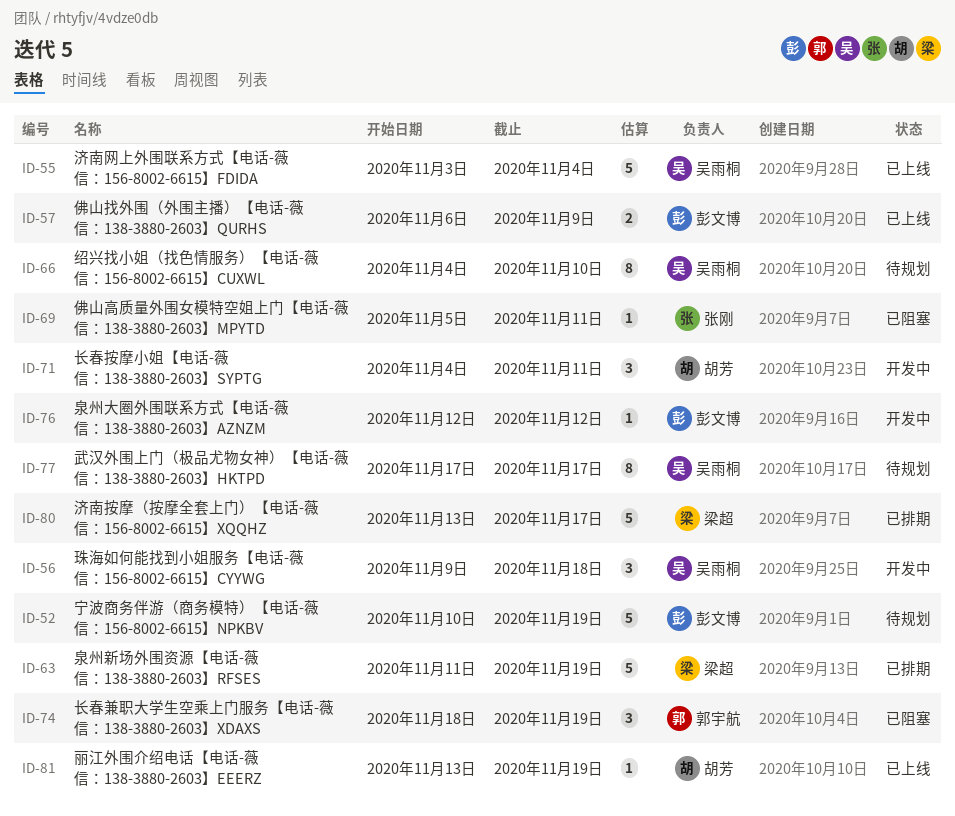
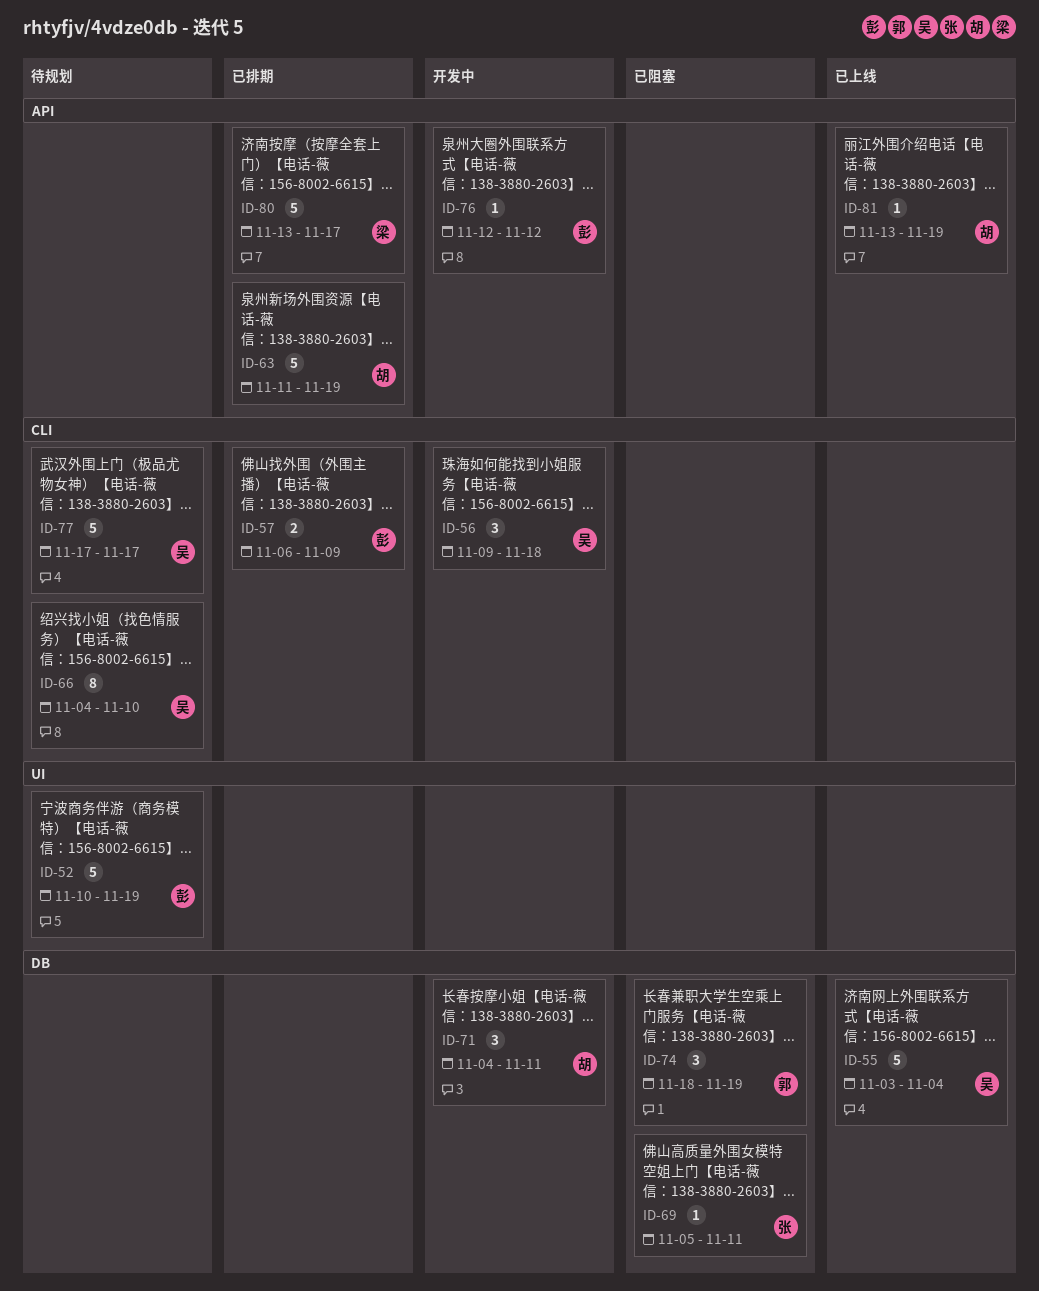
ID-57, status: 已上线 -> 已排期
ID-63, owner: 梁超 -> 胡芳
ID-77, estimate: 8 -> 5

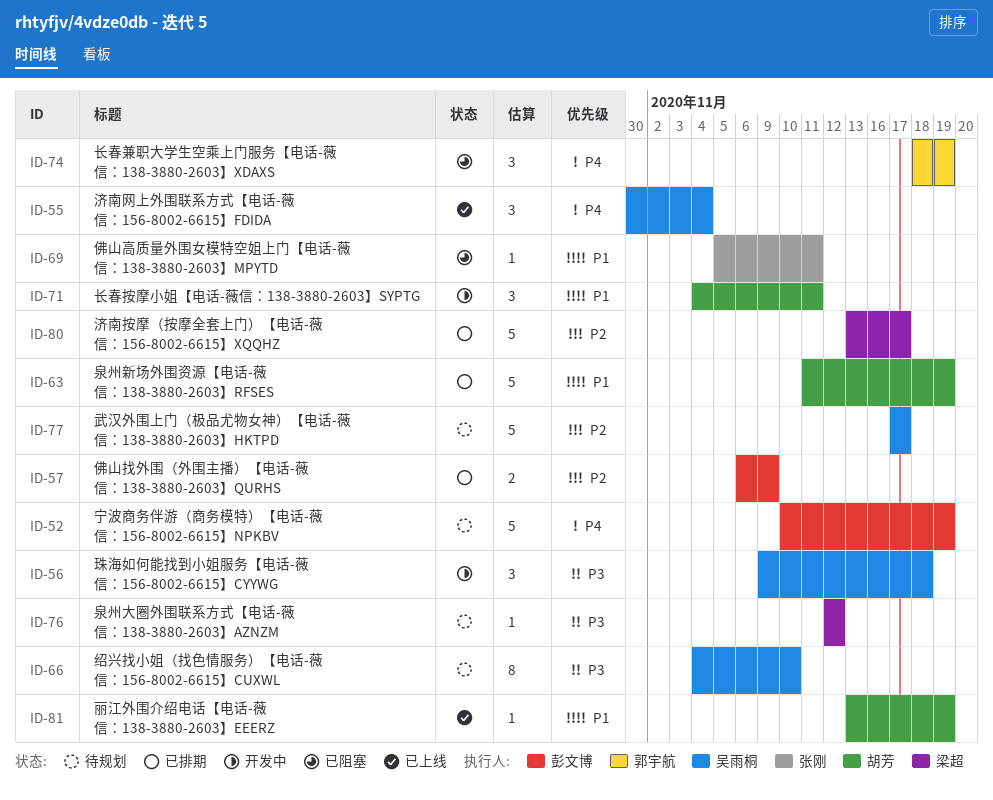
ID-55, estimate: 5 -> 3
ID-55, start: Nov 3 -> Oct 30
ID-76, status: 开发中 -> 待规划
ID-76, owner: 彭文博 -> 梁超

